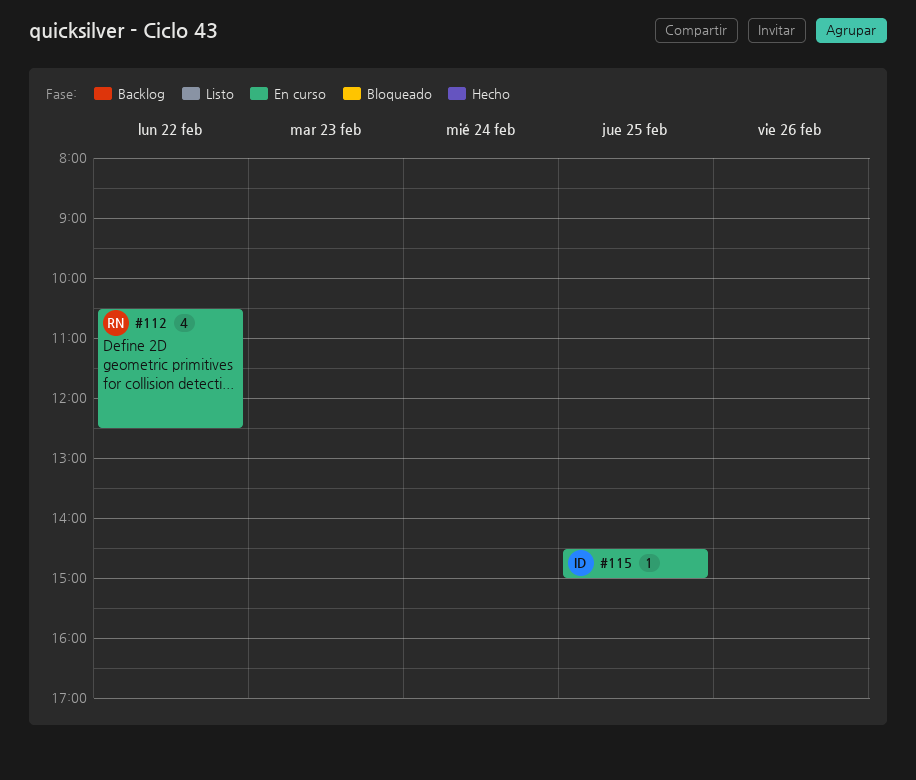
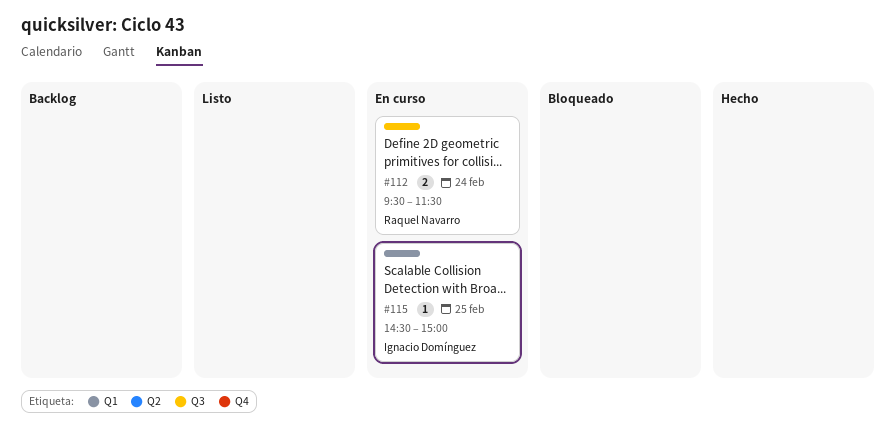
#112, estimate: 4 -> 2
#112, day: Feb 22 -> Feb 24
#112, begins: 10:30 -> 09:30
#112, ends: 12:30 -> 11:30

